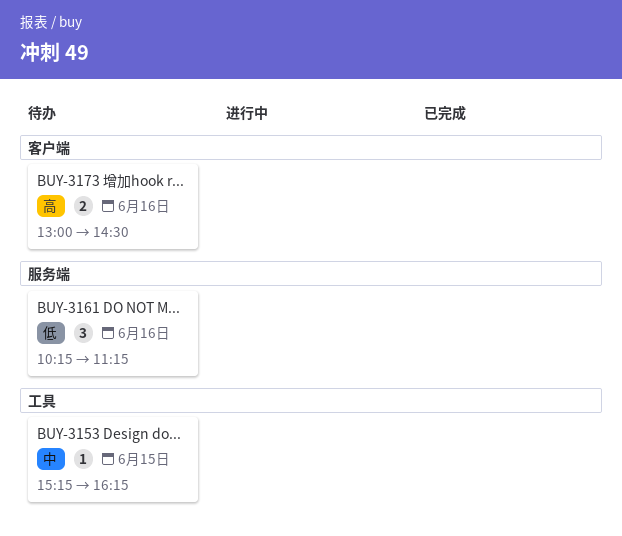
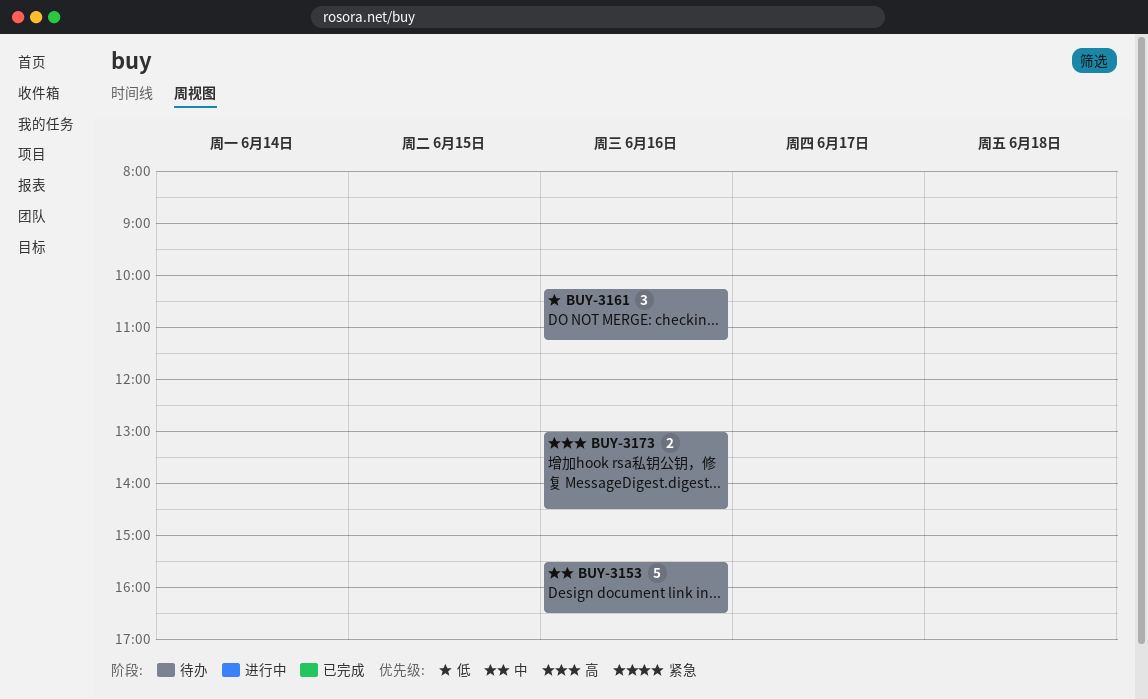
BUY-3153, estimate: 1 -> 5
BUY-3153, day: Jun 15 -> Jun 16
BUY-3153, begins: 15:15 -> 15:30
BUY-3153, ends: 16:15 -> 16:30

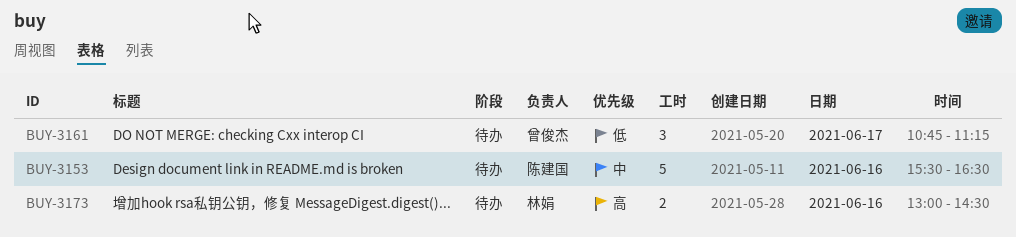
BUY-3161, day: Jun 16 -> Jun 17
BUY-3161, begins: 10:15 -> 10:45

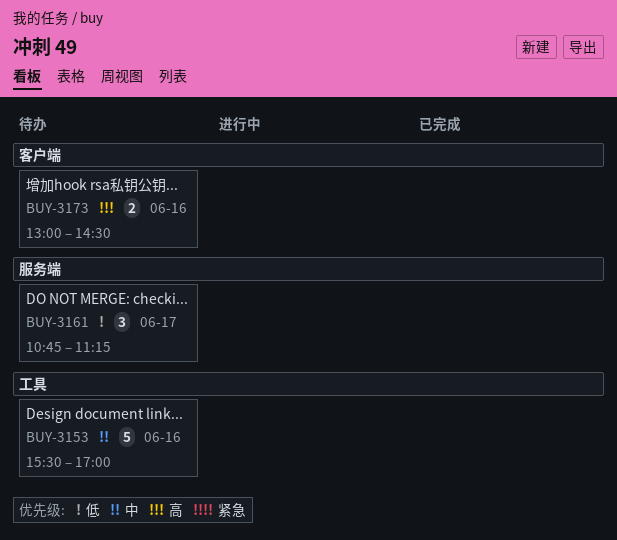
BUY-3153, ends: 16:30 -> 17:00

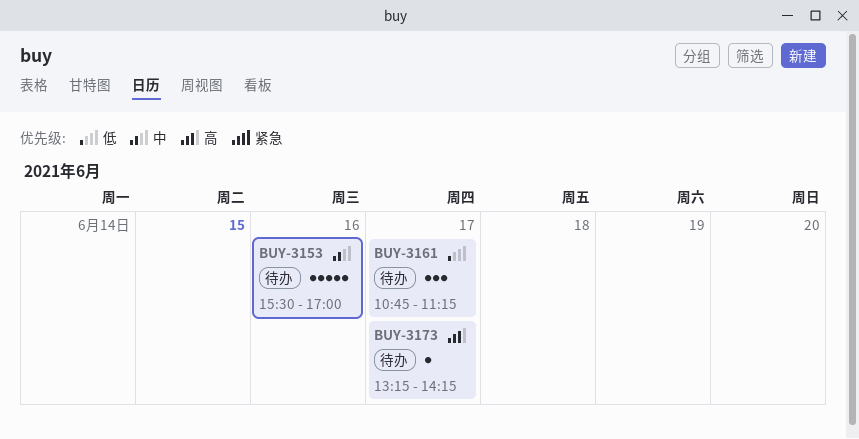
BUY-3173, estimate: 2 -> 1
BUY-3173, day: Jun 16 -> Jun 17
BUY-3173, begins: 13:00 -> 13:15
BUY-3173, ends: 14:30 -> 14:15

